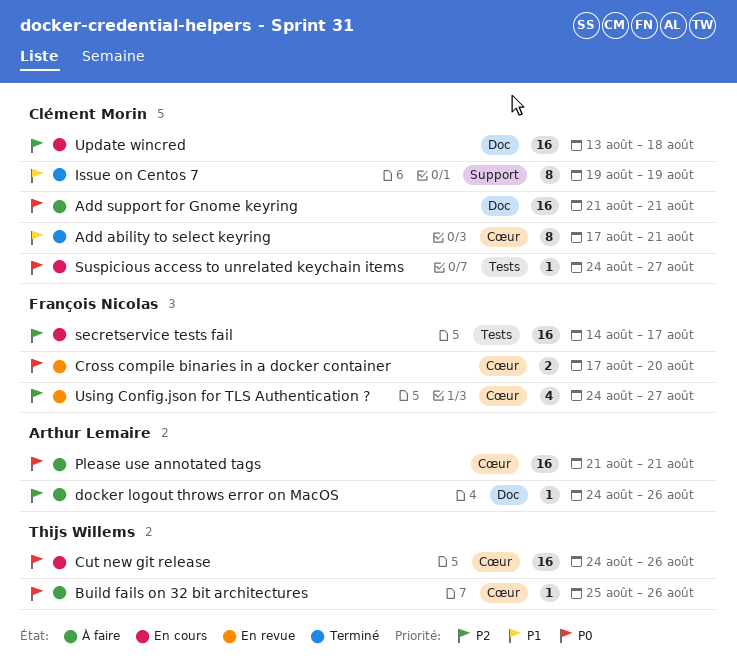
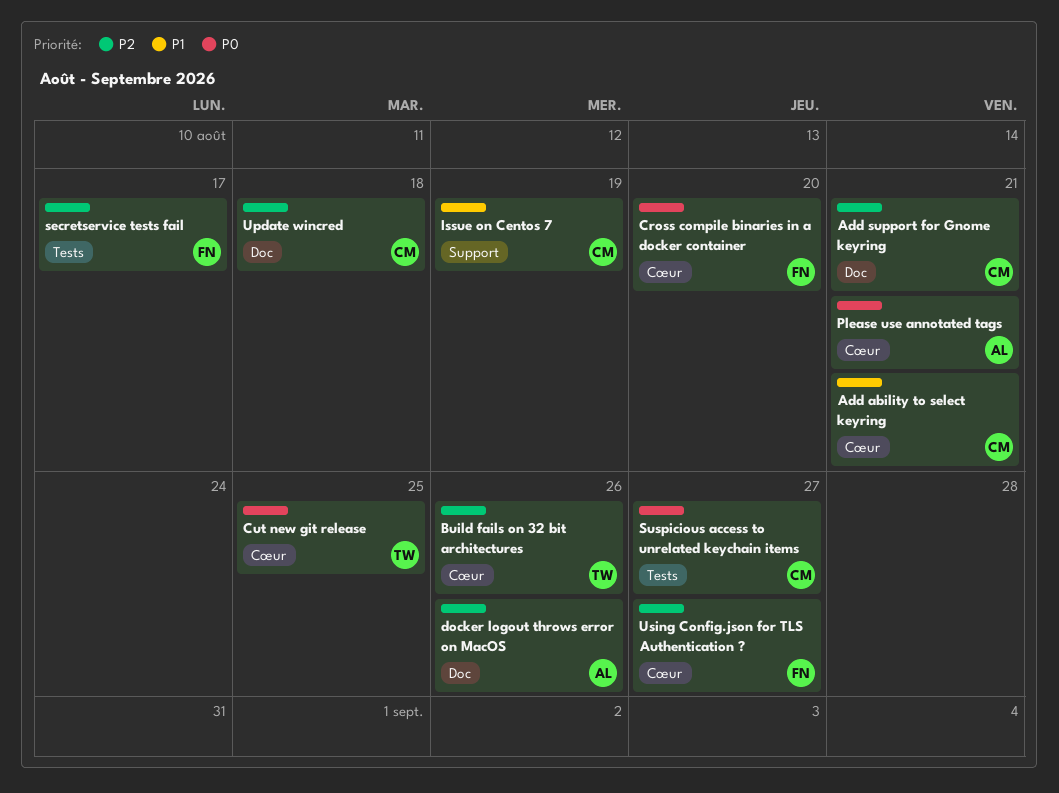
Add support for Gnome keyring, priority: P0 -> P2
Build fails on 32 bit architectures, priority: P0 -> P2
Cut new git release, due: Aug 26 -> Aug 25

